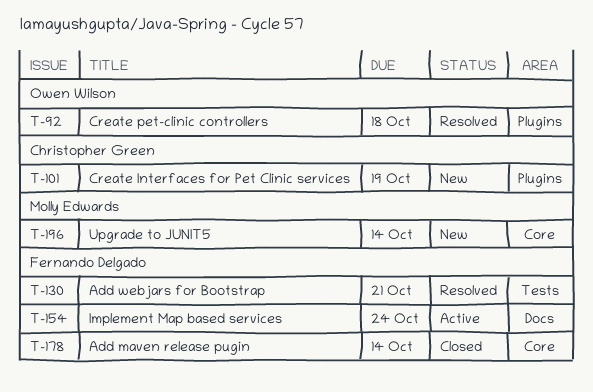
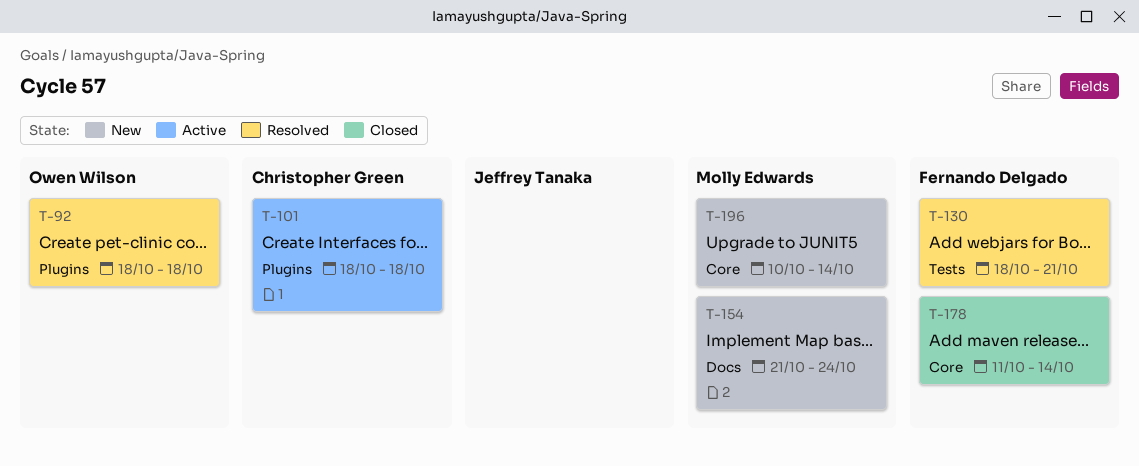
T-101, status: New -> Active
T-101, due: Oct 19 -> Oct 18
T-154, status: Active -> New
T-154, owner: Fernando Delgado -> Molly Edwards

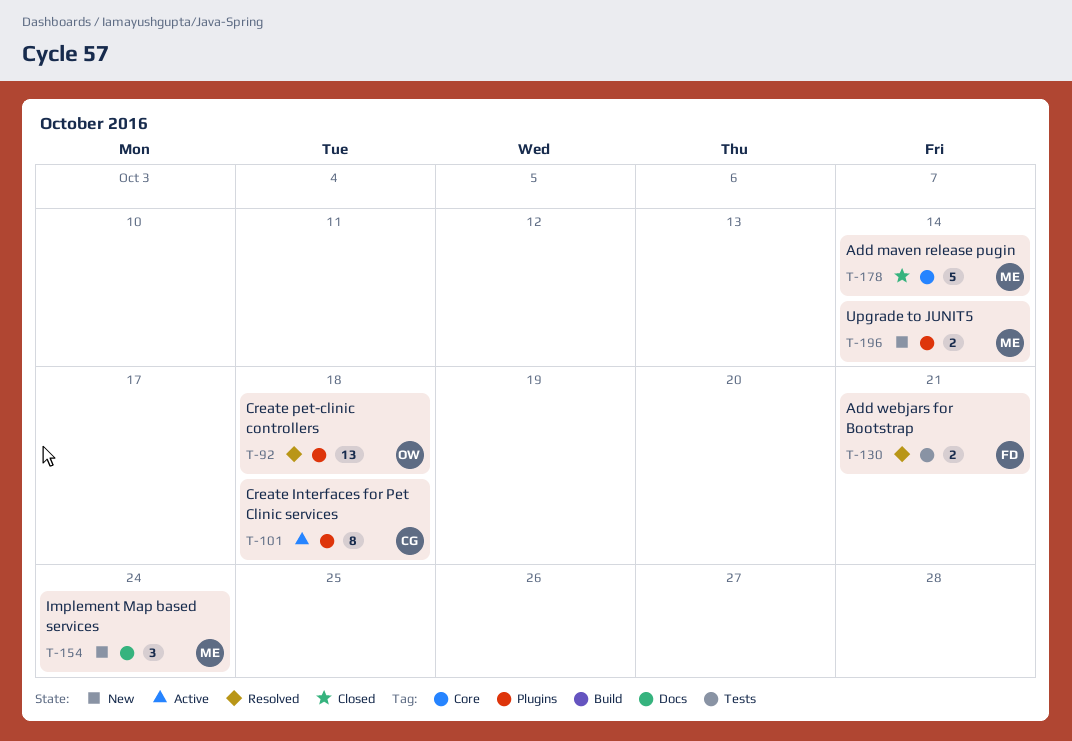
T-178, owner: Fernando Delgado -> Molly Edwards
T-196, label: Core -> Plugins

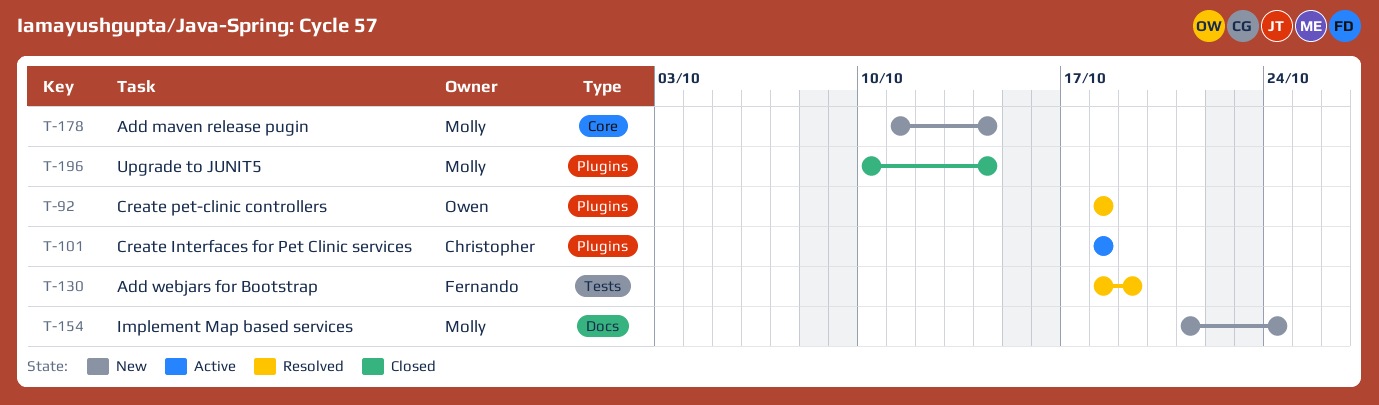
T-130, due: Oct 21 -> Oct 19
T-178, status: Closed -> New
T-196, status: New -> Closed

